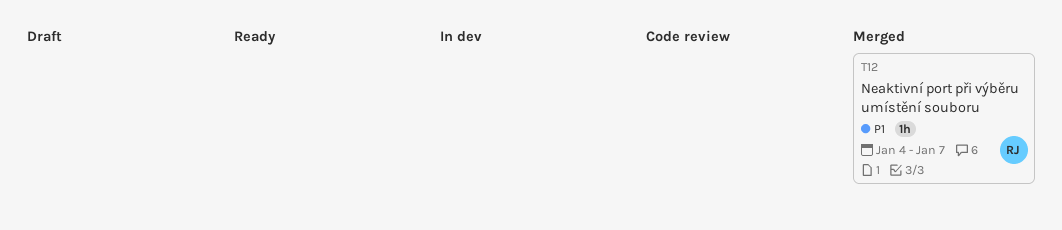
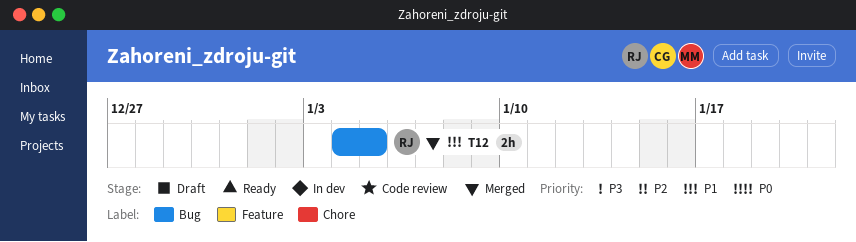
T12, estimate: 1h -> 2h
T12, due: Jan 7 -> Jan 5

